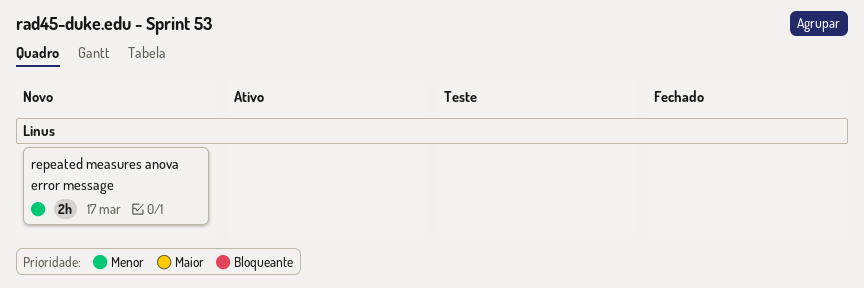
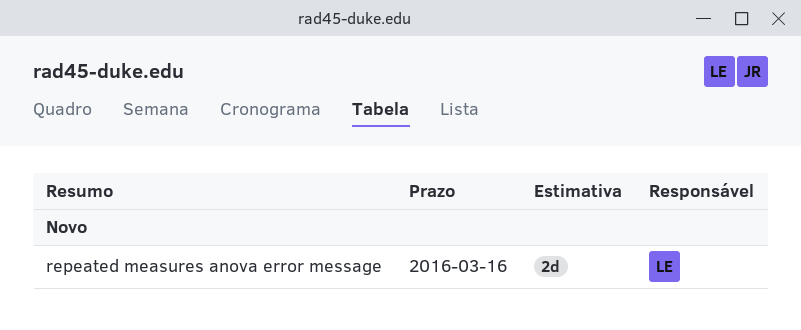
repeated measures anova error message, estimate: 2h -> 2d
repeated measures anova error message, due: Mar 17 -> Mar 16

